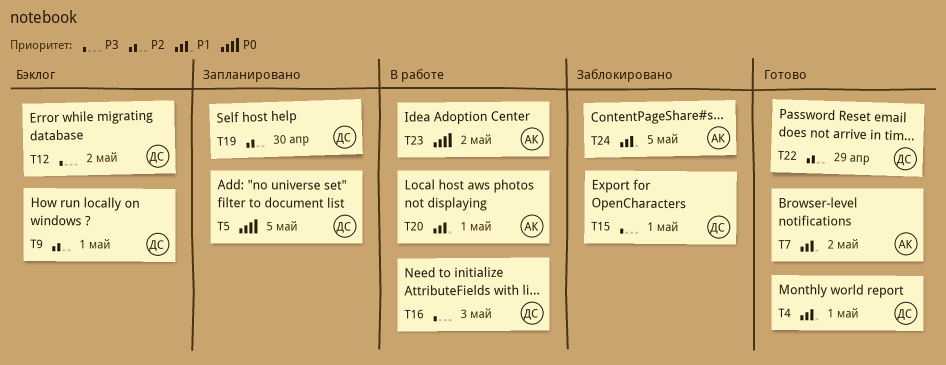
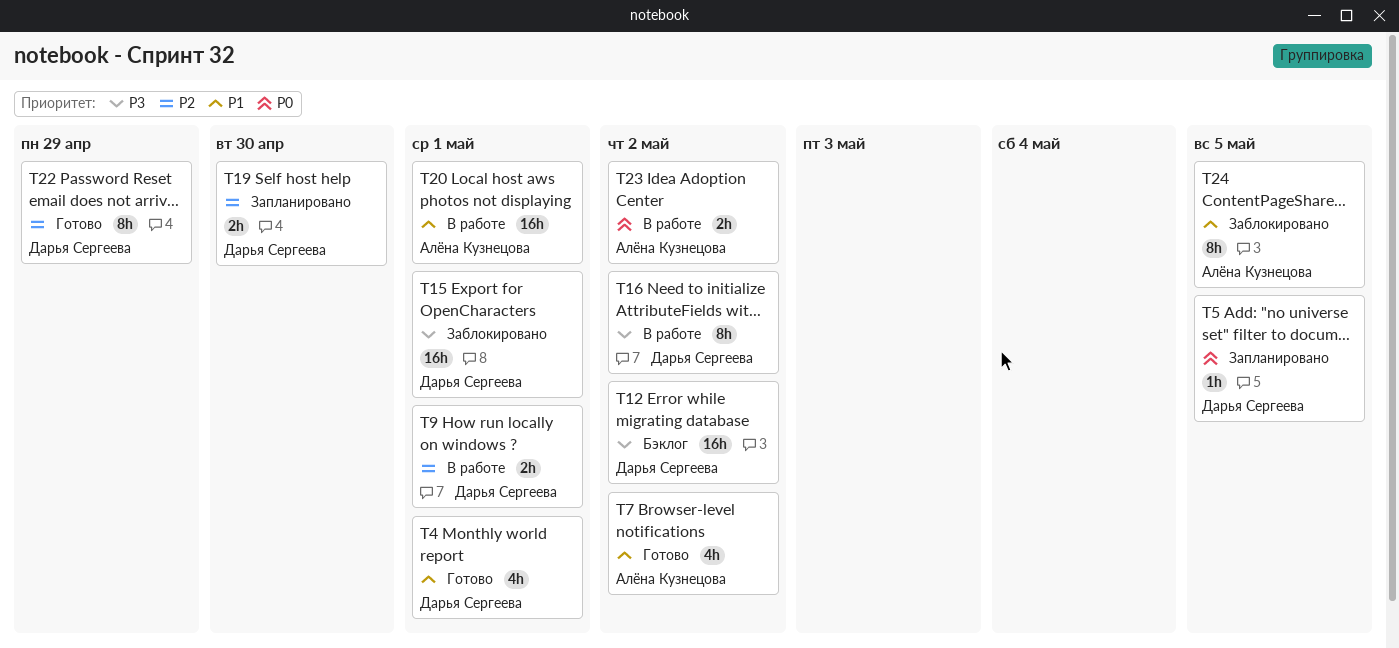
T9, status: Бэклог -> В работе
T16, due: May 3 -> May 2

